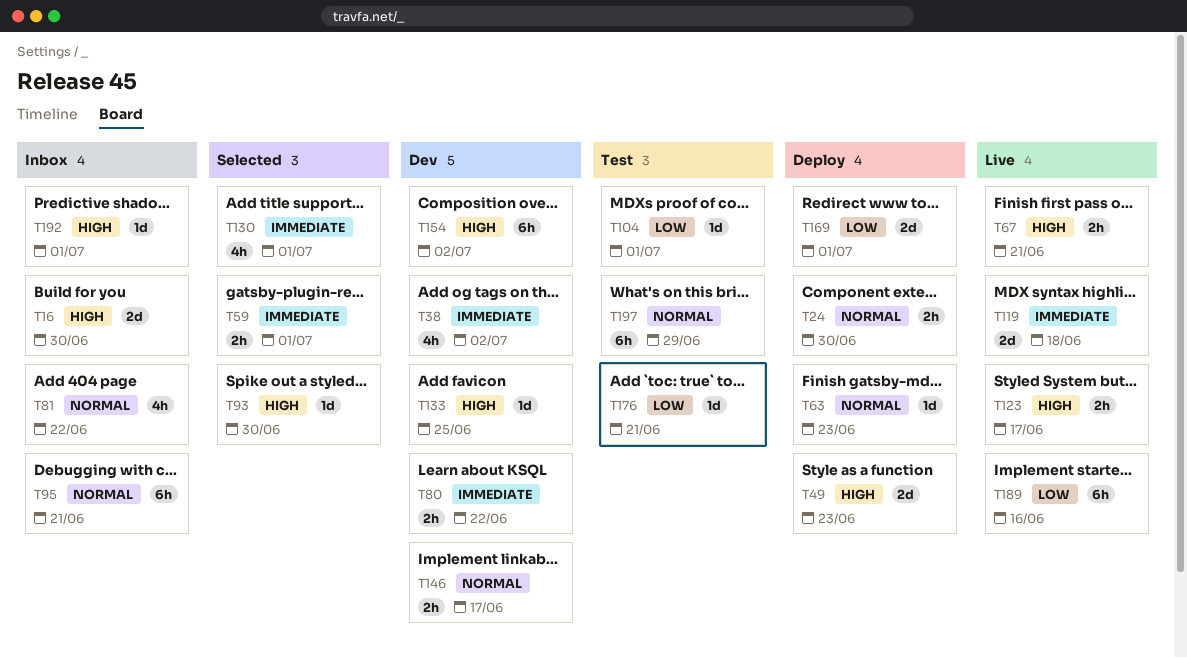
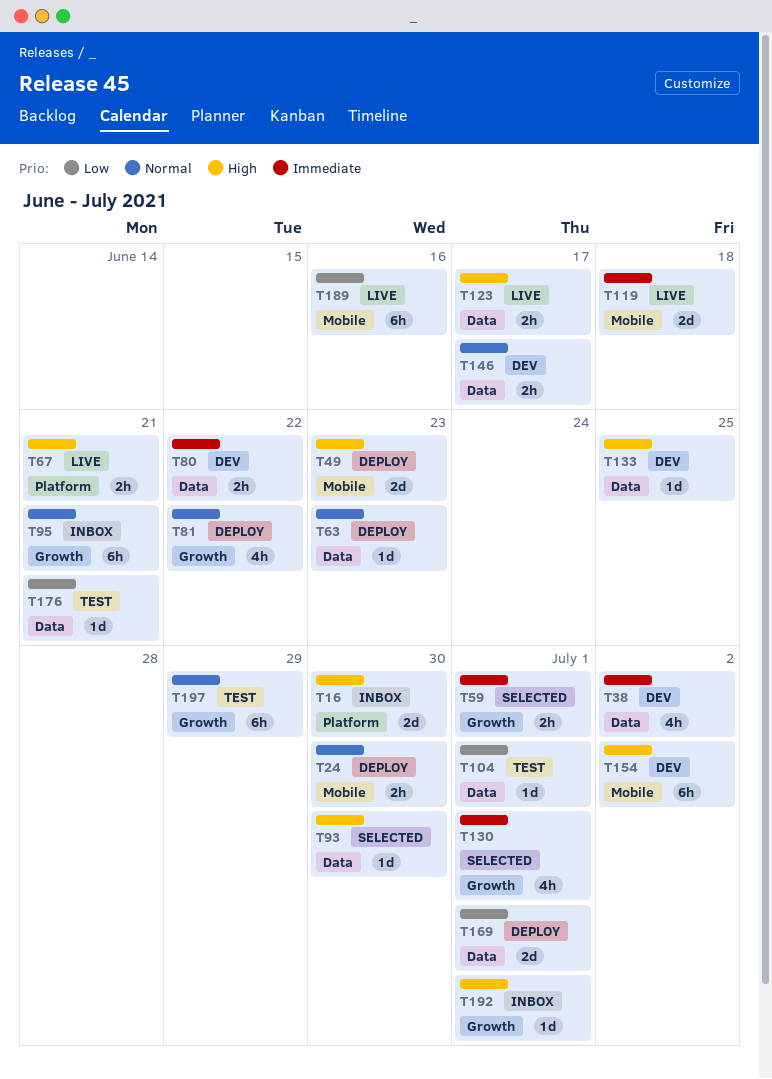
T81, status: Inbox -> Deploy

